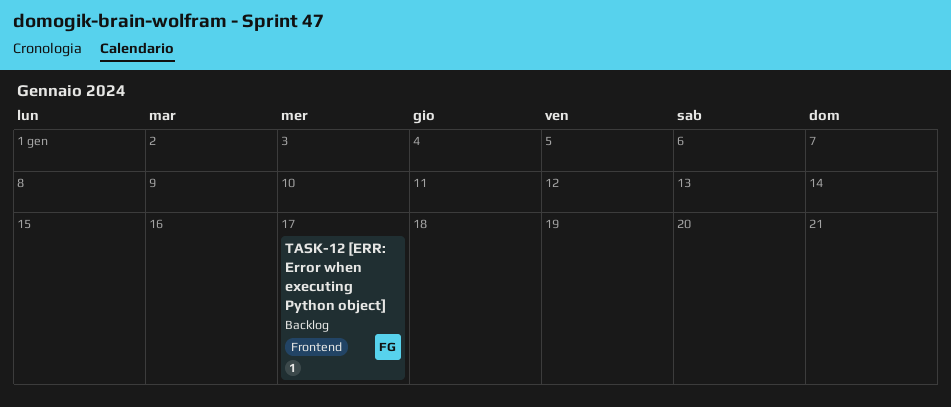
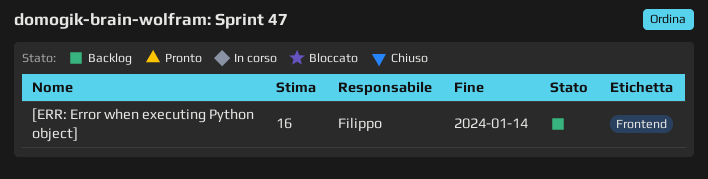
[ERR: Error when executing Python object], estimate: 1 -> 16
[ERR: Error when executing Python object], due: Jan 17 -> Jan 14

